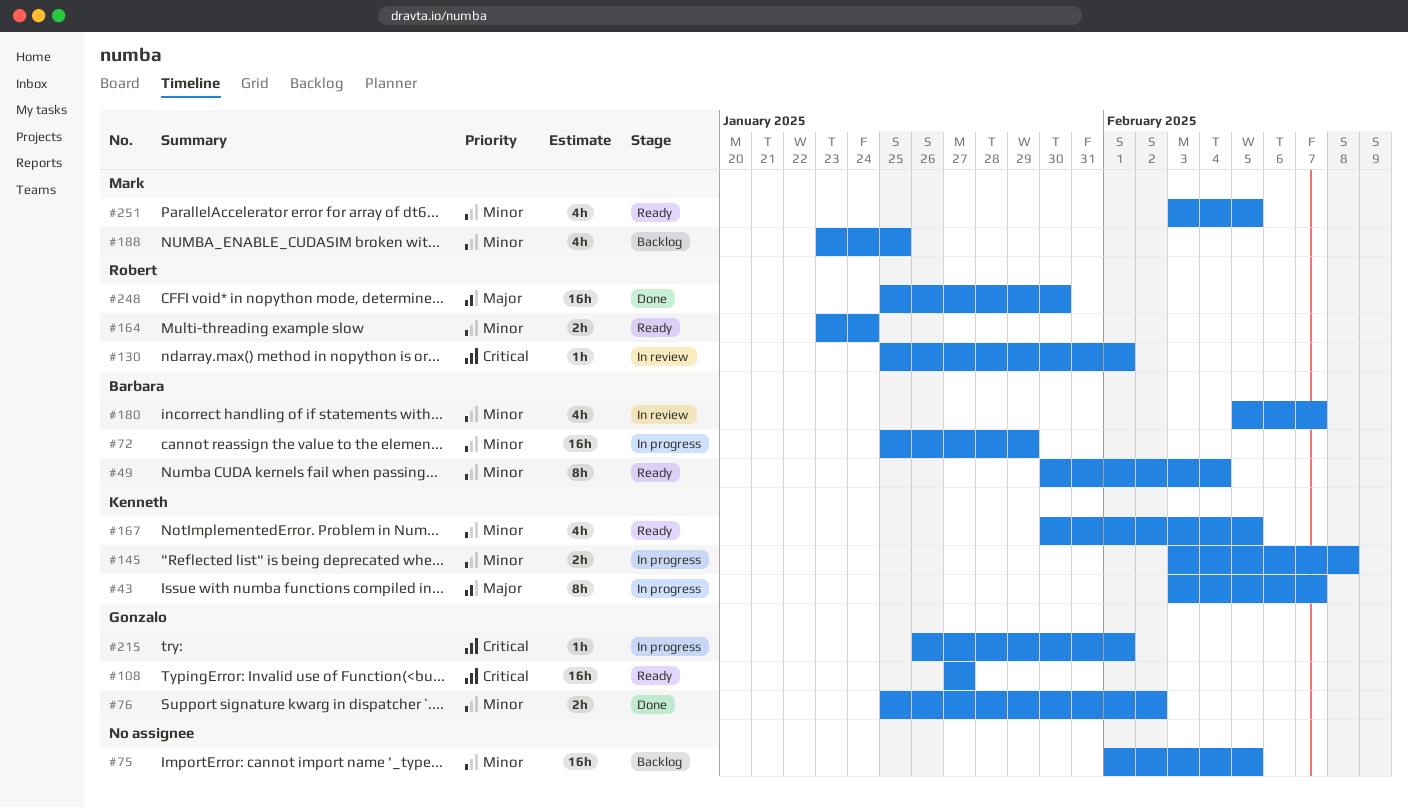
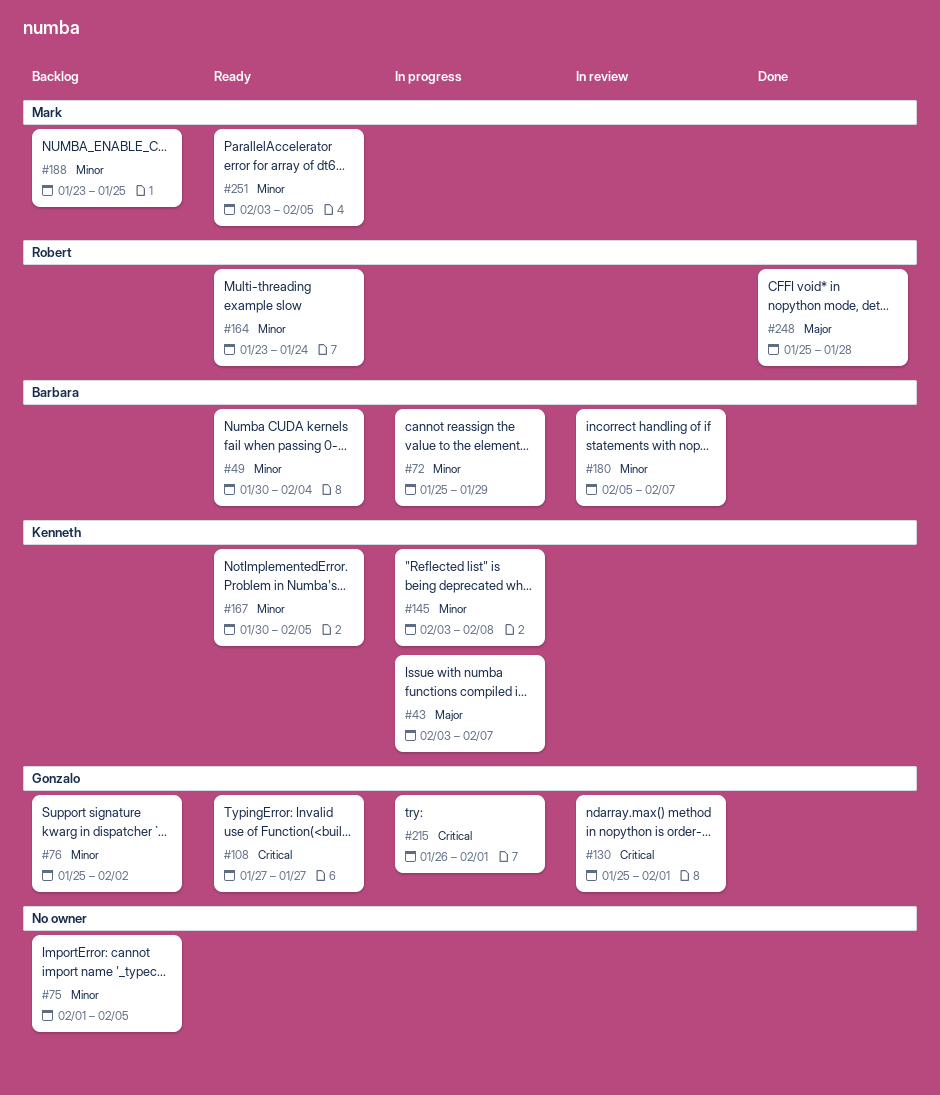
#76, status: Done -> Backlog
#130, owner: Robert -> Gonzalo
#248, due: Jan 30 -> Jan 28

